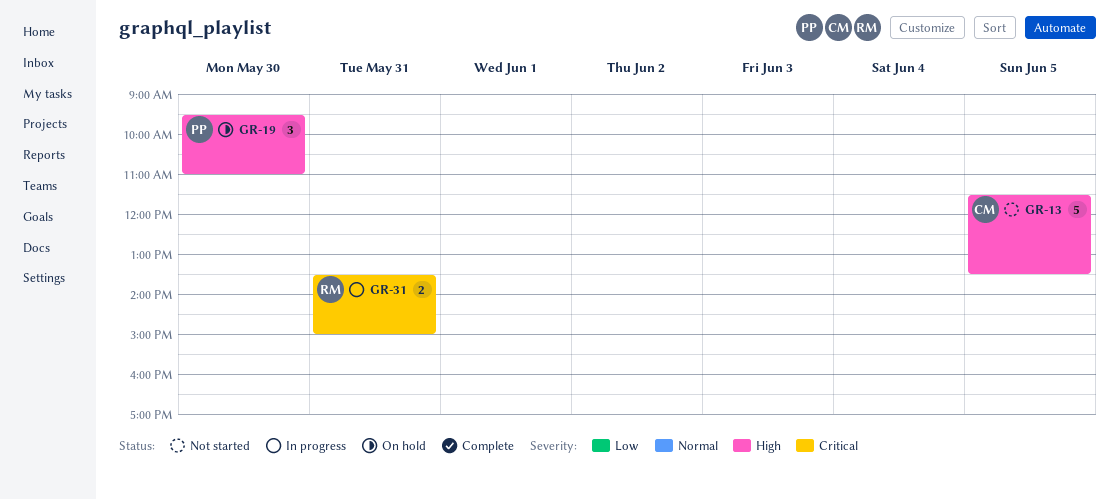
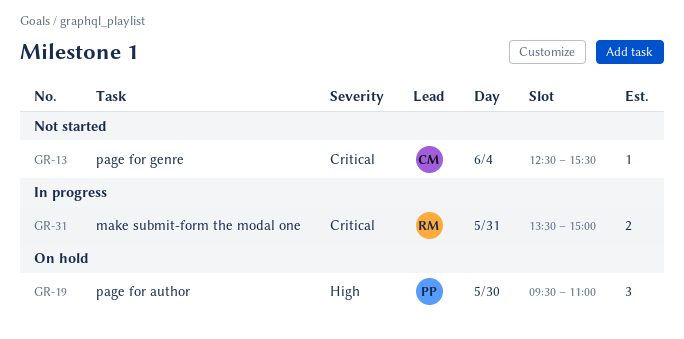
GR-13, priority: High -> Critical
GR-13, estimate: 5 -> 1
GR-13, day: Jun 5 -> Jun 4
GR-13, begins: 11:30 -> 12:30
GR-13, ends: 13:30 -> 15:30

